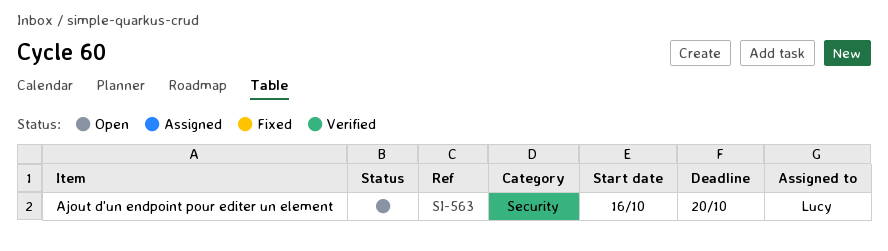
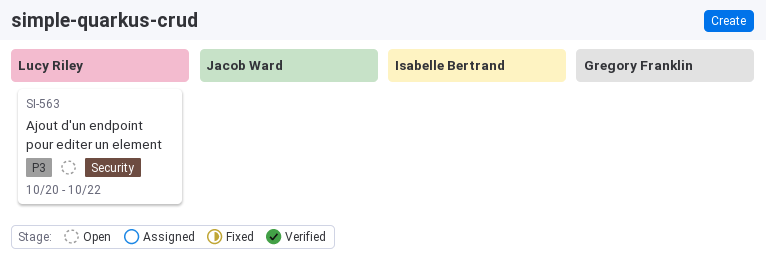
SI-563, start: Oct 16 -> Oct 20
SI-563, due: Oct 20 -> Oct 22

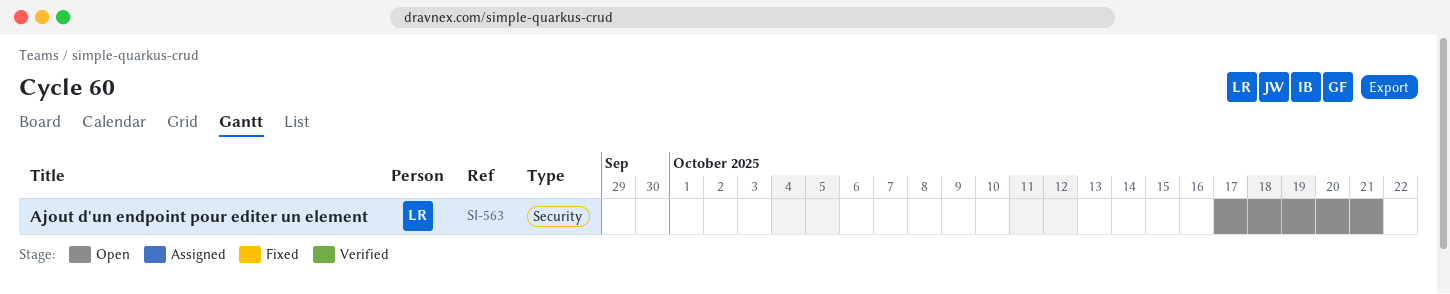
SI-563, start: Oct 20 -> Oct 17
SI-563, due: Oct 22 -> Oct 21

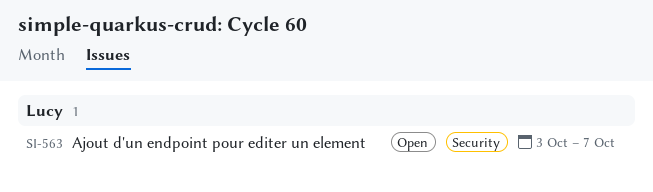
SI-563, start: Oct 17 -> Oct 3
SI-563, due: Oct 21 -> Oct 7

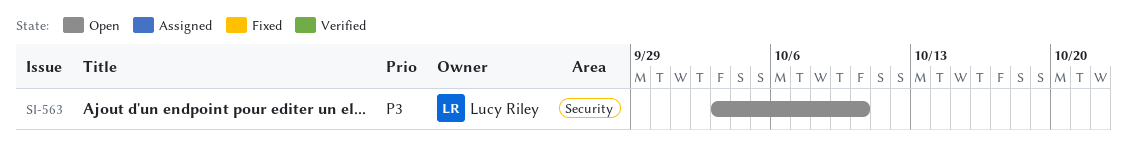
SI-563, due: Oct 7 -> Oct 10

